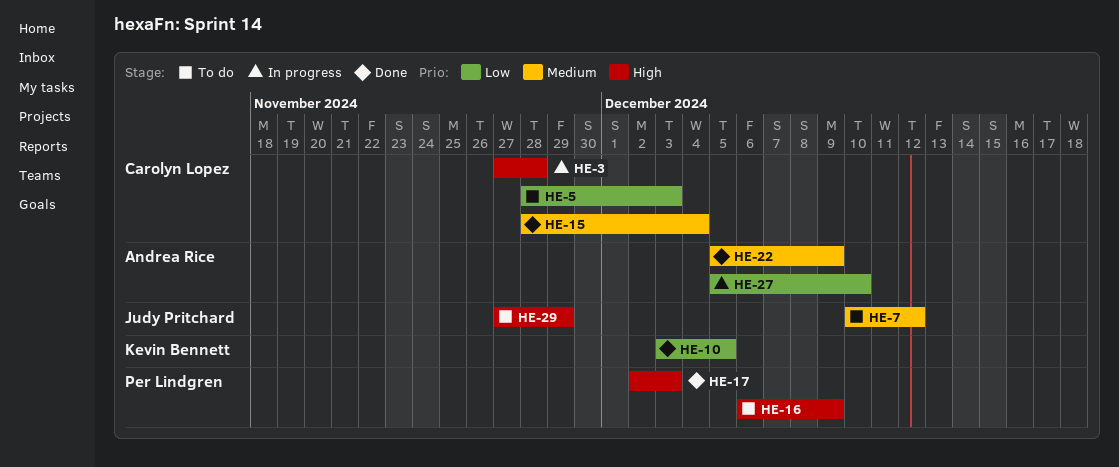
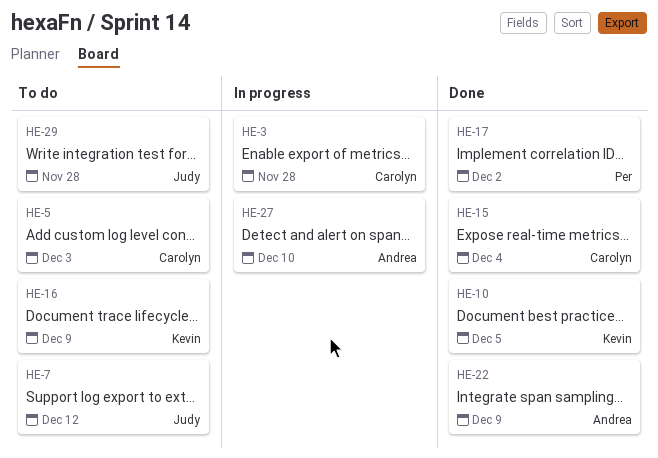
HE-16, owner: Per Lindgren -> Kevin Bennett
HE-17, due: Dec 3 -> Dec 2
HE-29, due: Nov 29 -> Nov 28

